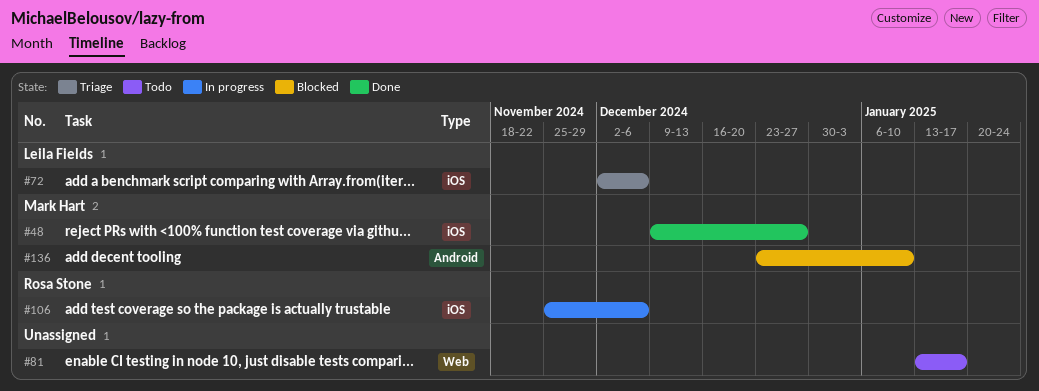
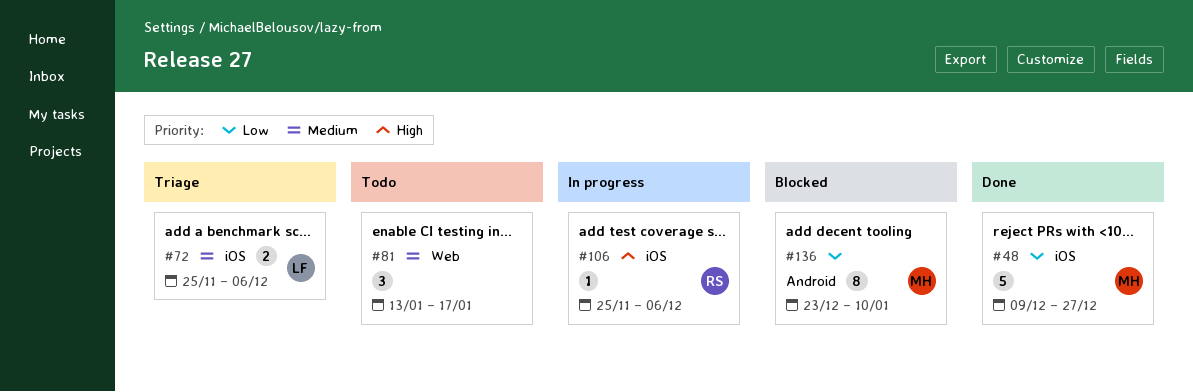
#72, start: Dec 2 -> Nov 25

